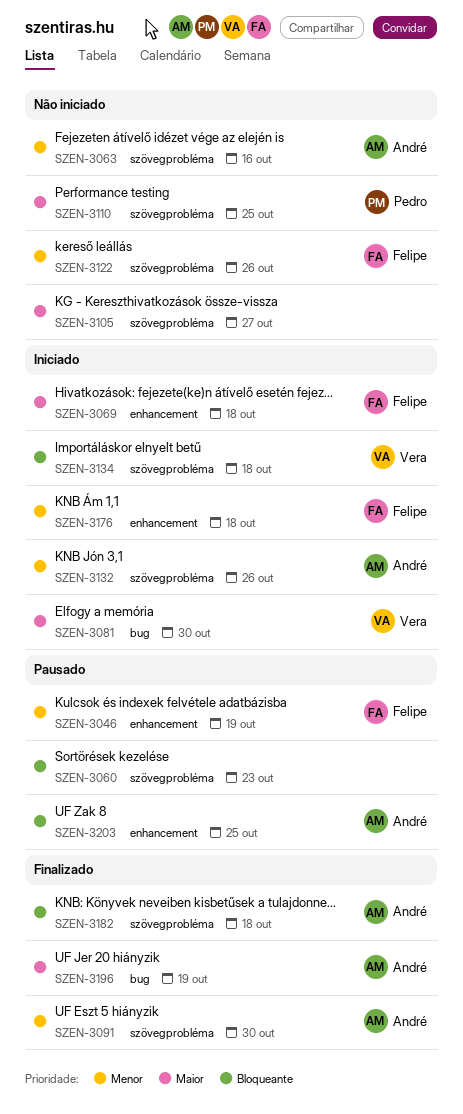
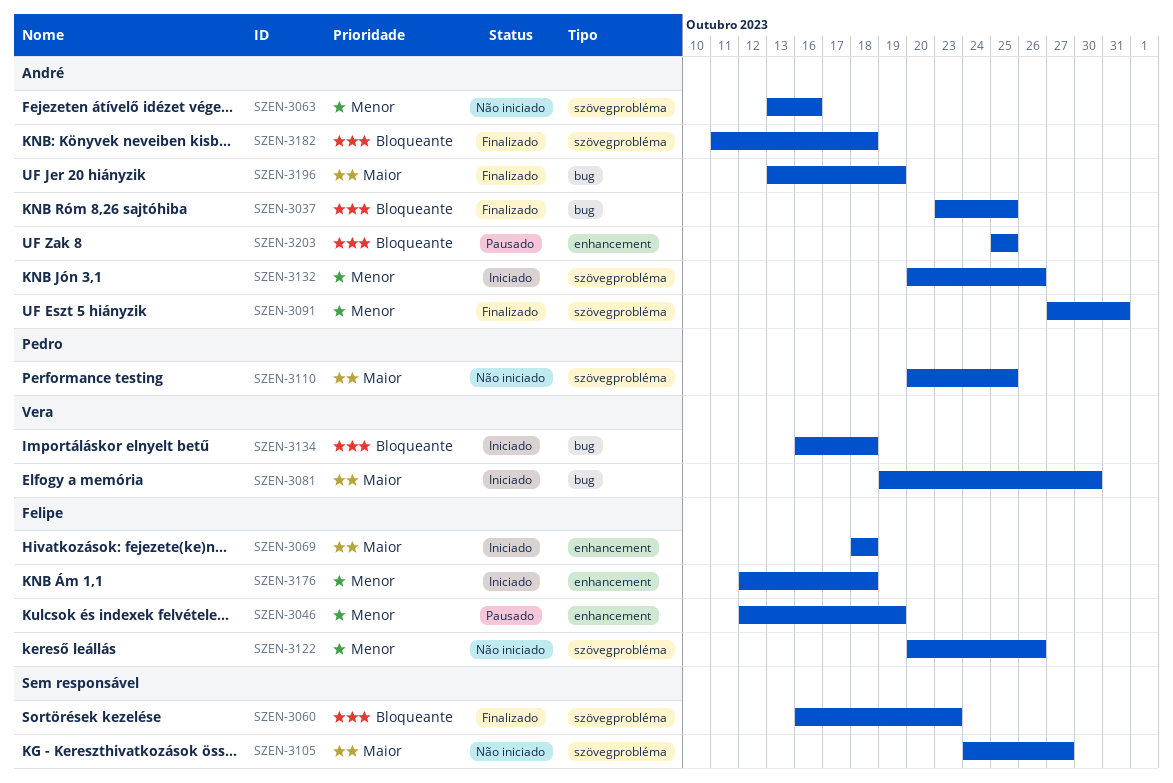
SZEN-3037: none -> present
SZEN-3060, status: Pausado -> Finalizado
SZEN-3091, due: Oct 30 -> Oct 31
SZEN-3134, label: szövegprobléma -> bug

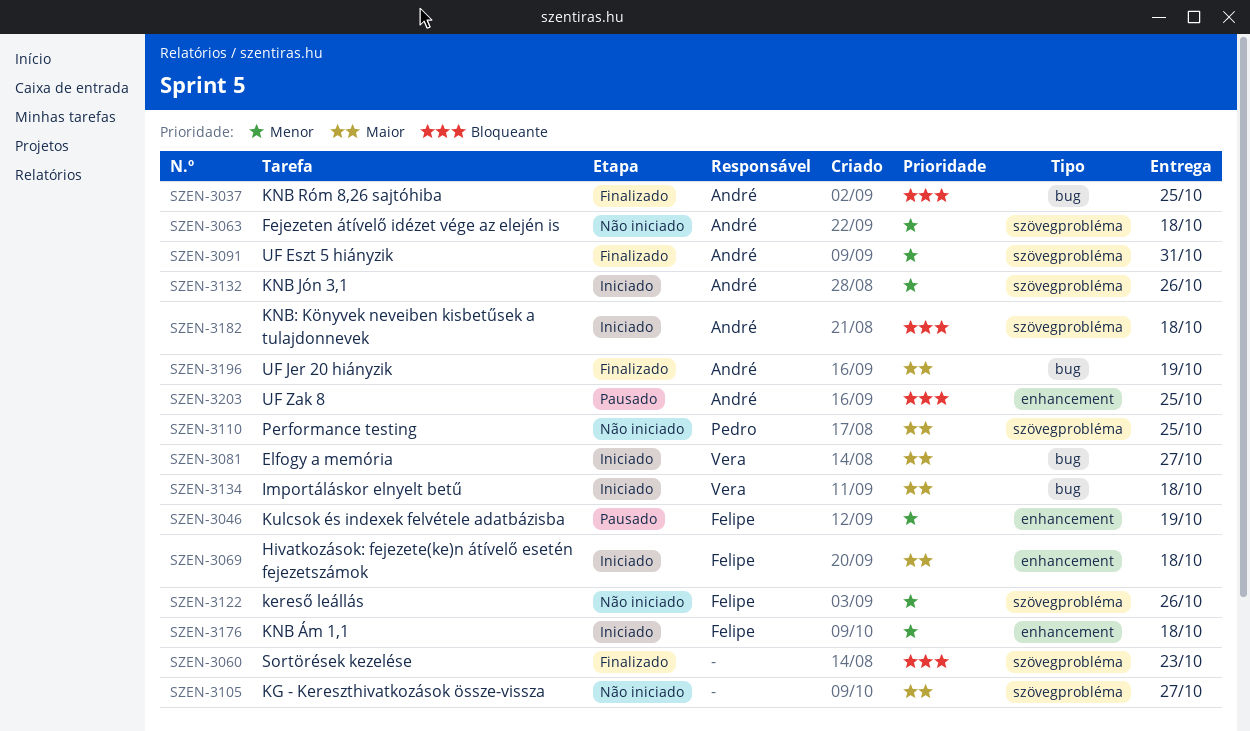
SZEN-3063, due: Oct 16 -> Oct 18
SZEN-3081, due: Oct 30 -> Oct 27
SZEN-3134, priority: Bloqueante -> Maior
SZEN-3182, status: Finalizado -> Iniciado

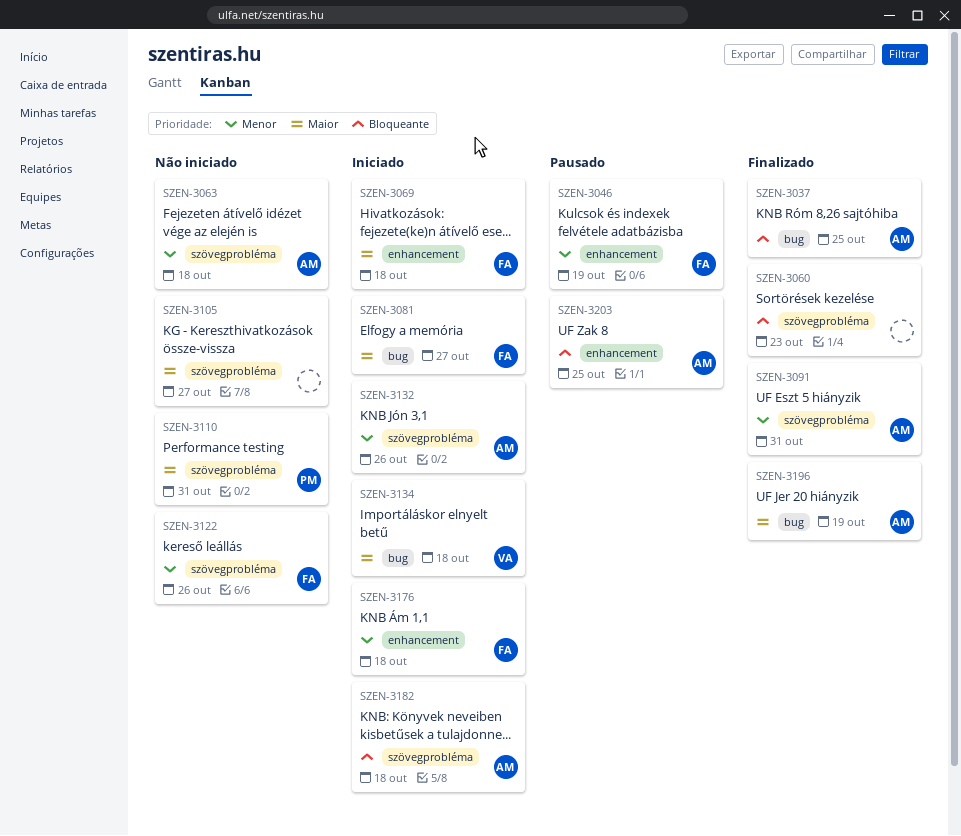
SZEN-3081, owner: Vera -> Felipe
SZEN-3110, due: Oct 25 -> Oct 31

